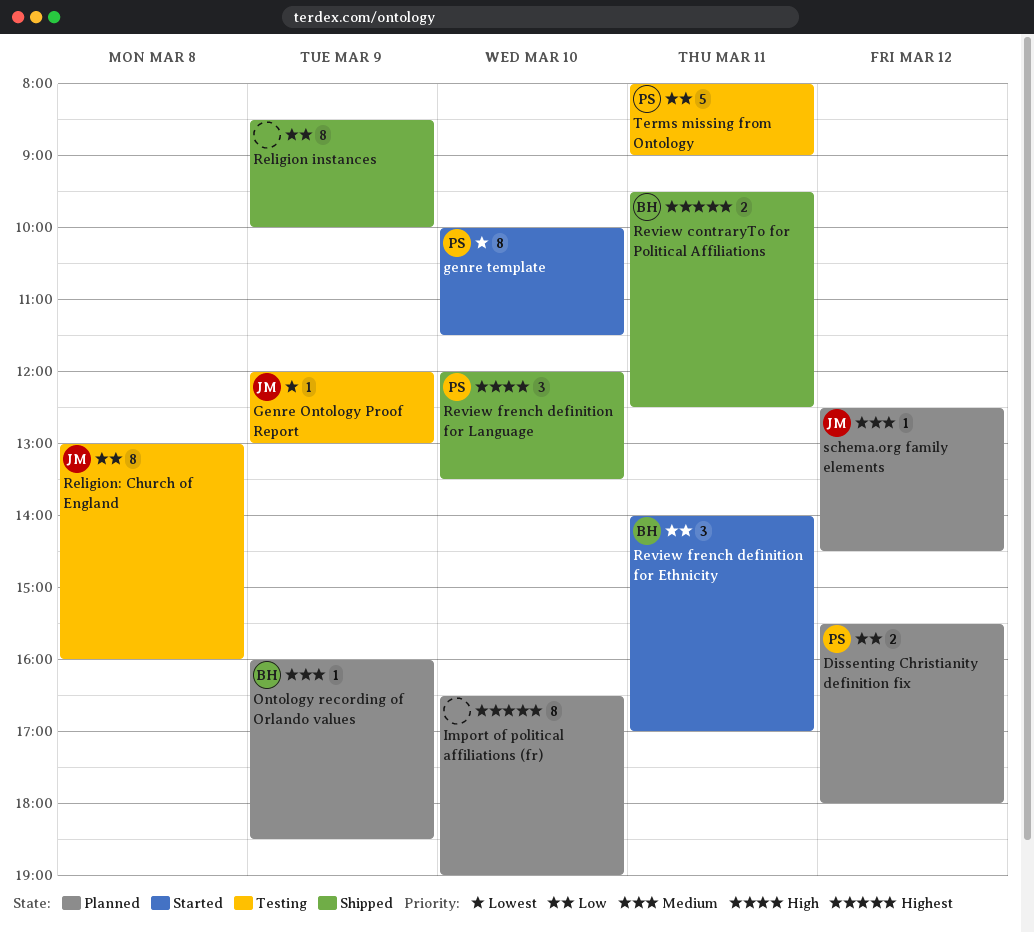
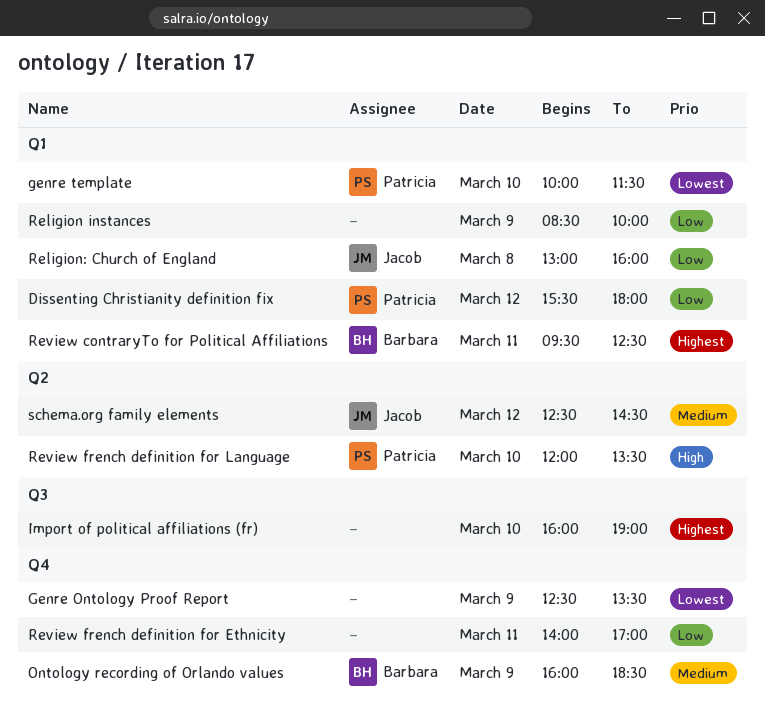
Genre Ontology Proof Report, owner: Jacob -> none
Genre Ontology Proof Report, begins: 12:00 -> 12:30
Genre Ontology Proof Report, ends: 13:00 -> 13:30
Import of political affiliations (fr), begins: 16:30 -> 16:00
Review french definition for Ethnicity, owner: Barbara -> none
Terms missing from Ontology: present -> none

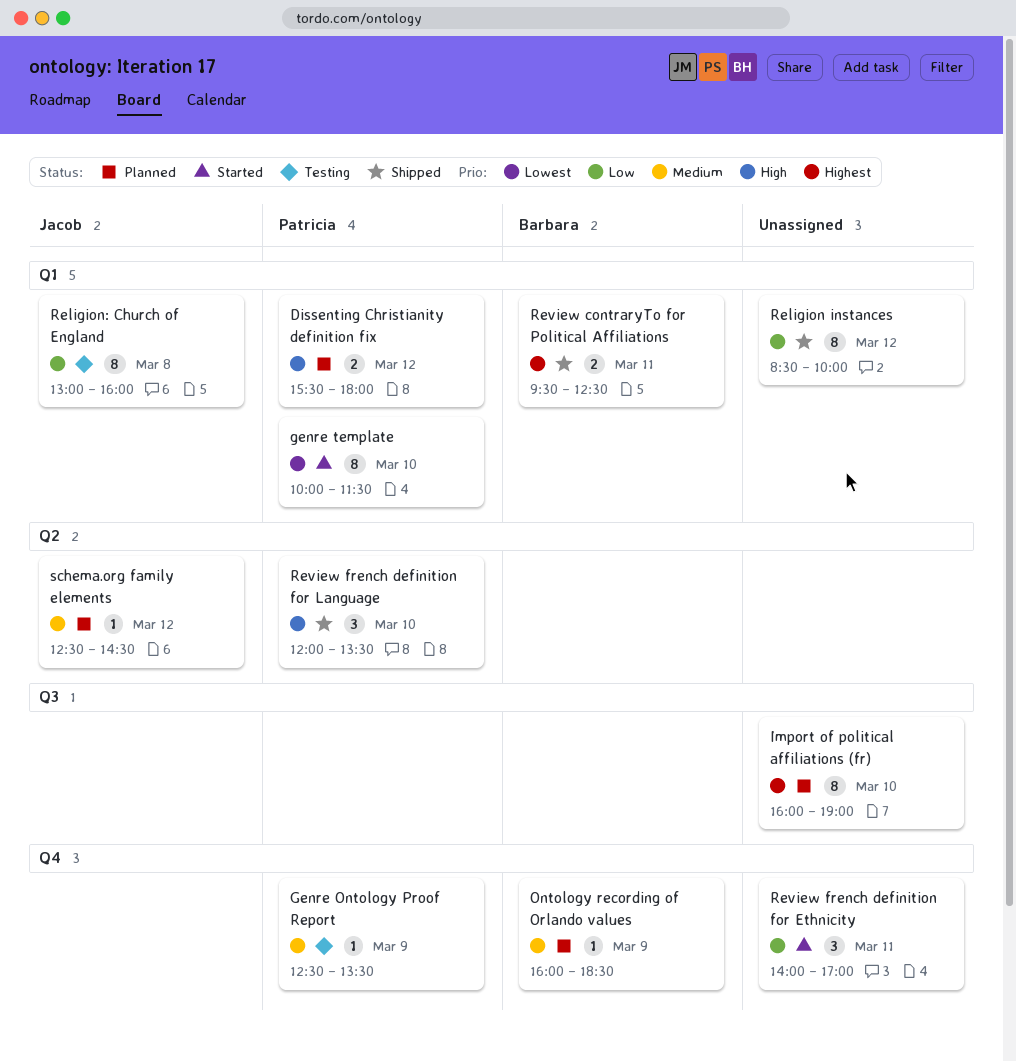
Dissenting Christianity definition fix, priority: Low -> High
Genre Ontology Proof Report, owner: none -> Patricia
Genre Ontology Proof Report, priority: Lowest -> Medium
Religion instances, day: Mar 9 -> Mar 12

